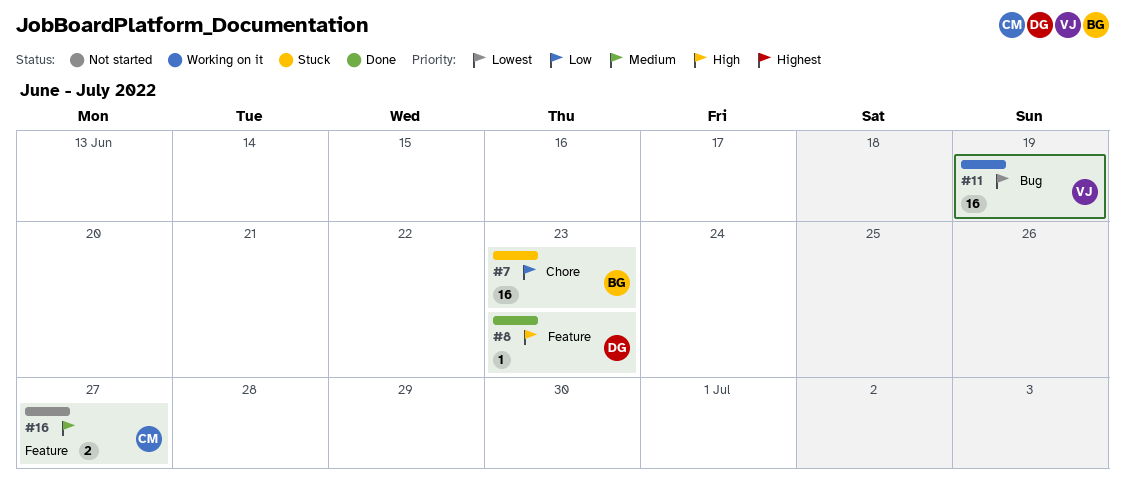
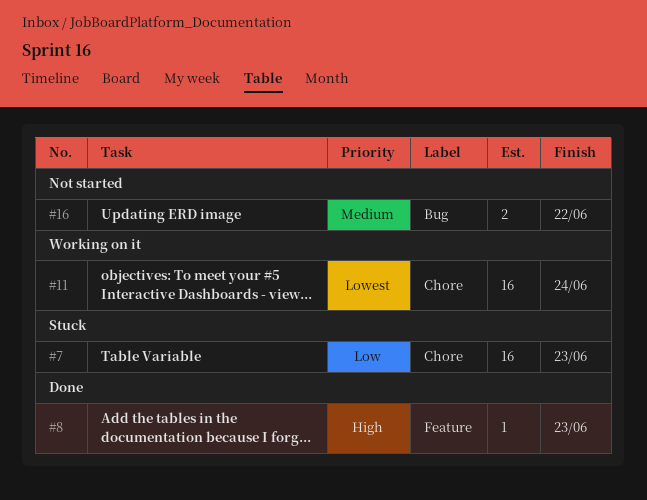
#11, label: Bug -> Chore
#11, due: Jun 19 -> Jun 24
#16, label: Feature -> Bug
#16, due: Jun 27 -> Jun 22

